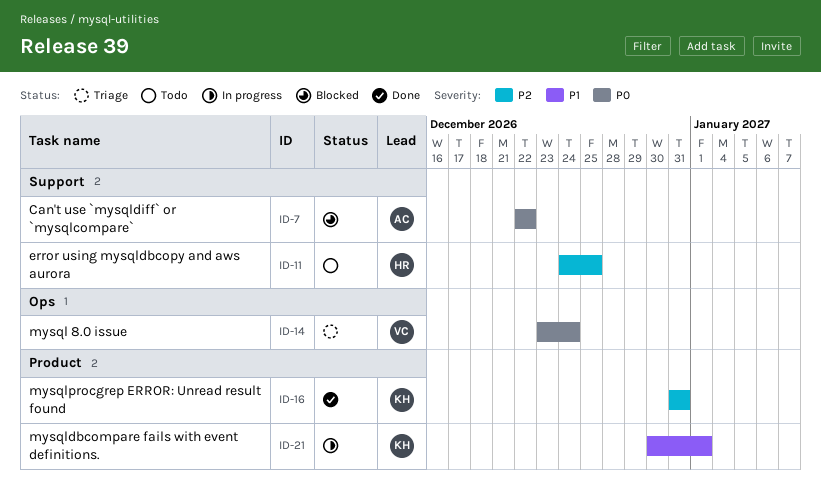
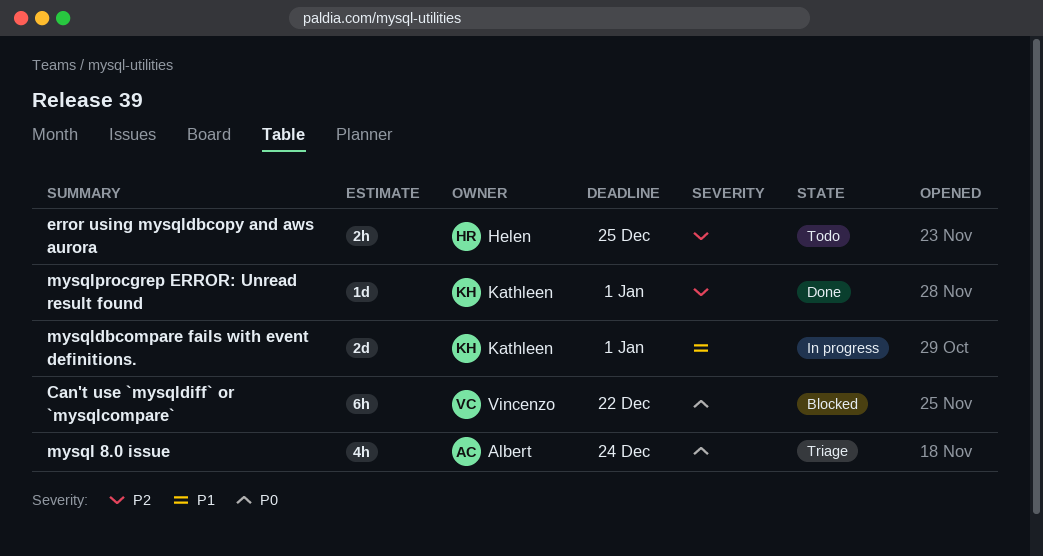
Can't use `mysqldiff` or `mysqlcompare`, owner: Albert -> Vincenzo
mysql 8.0 issue, owner: Vincenzo -> Albert
mysqlprocgrep ERROR: Unread result found, due: Dec 31 -> Jan 1

